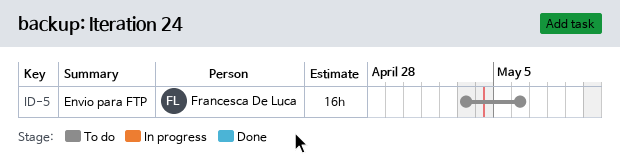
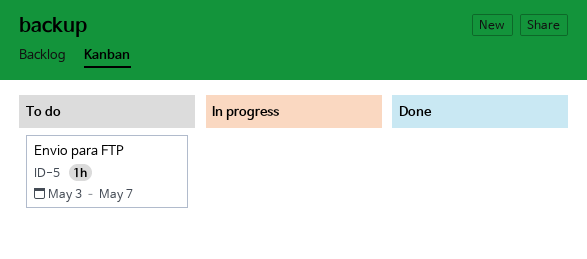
ID-5, estimate: 16h -> 1h
ID-5, due: May 6 -> May 7

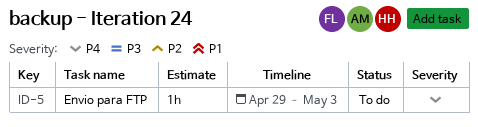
ID-5, start: May 3 -> Apr 29
ID-5, due: May 7 -> May 3

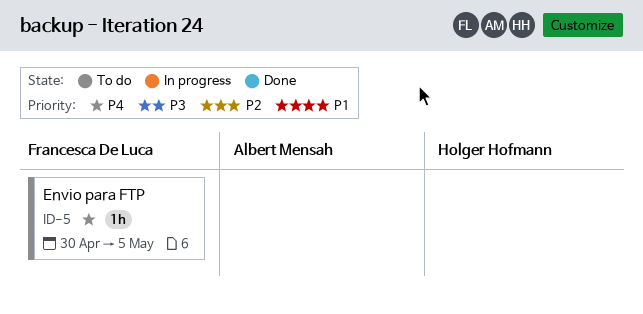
ID-5, start: Apr 29 -> Apr 30
ID-5, due: May 3 -> May 5

